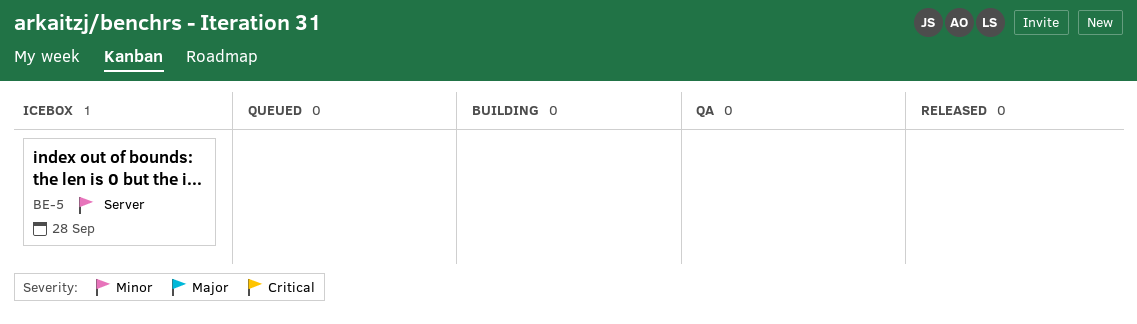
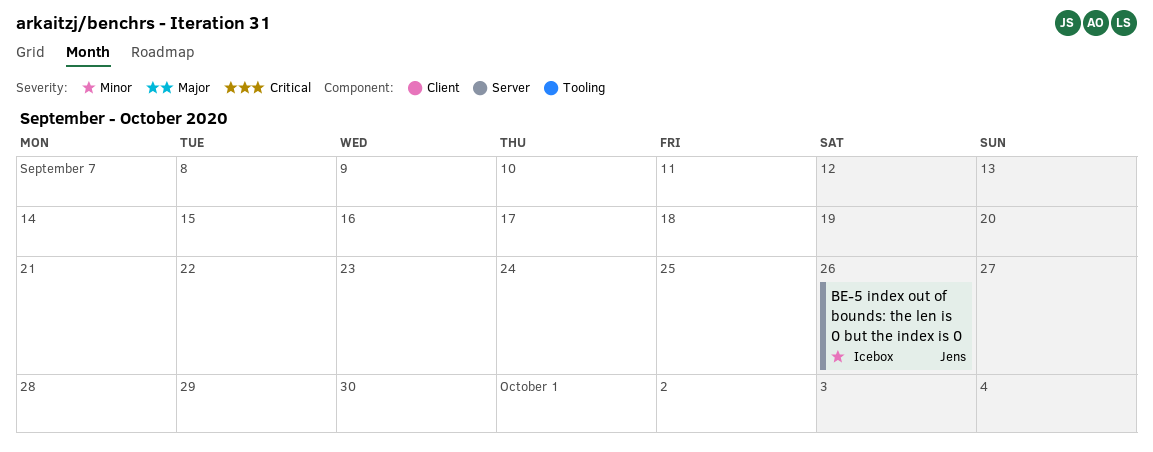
BE-5, due: Sep 28 -> Sep 26

